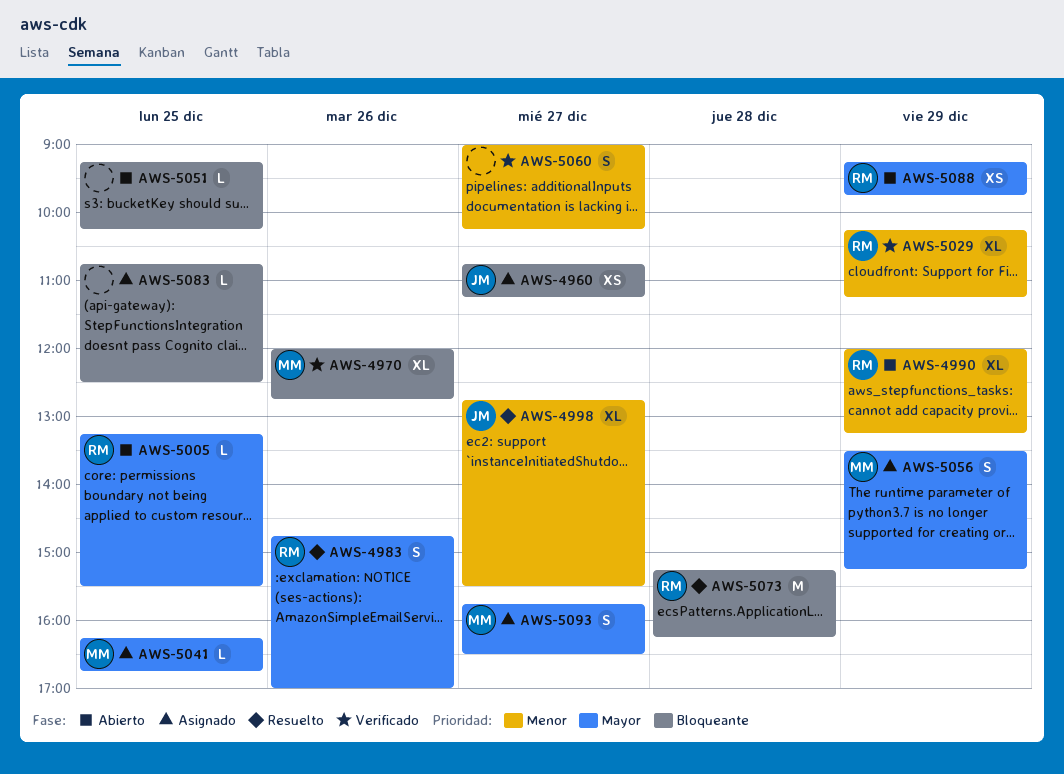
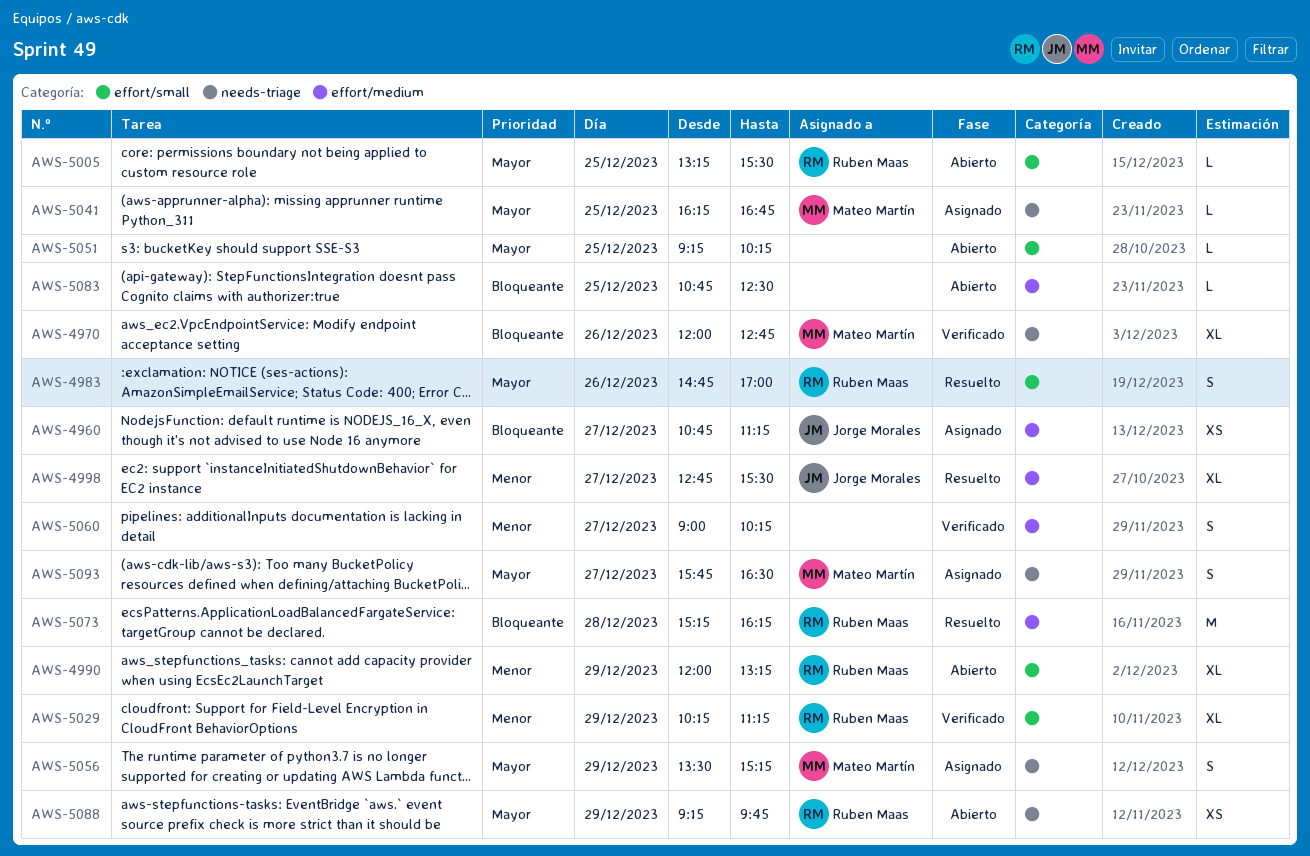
AWS-5051, priority: Bloqueante -> Mayor
AWS-5083, status: Asignado -> Abierto

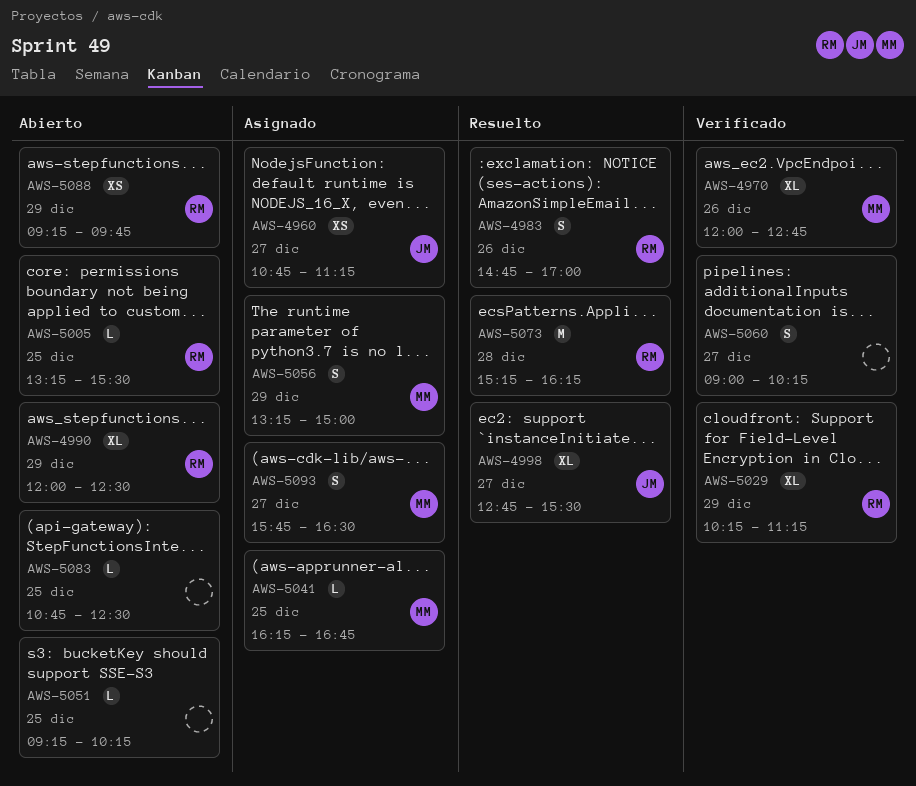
AWS-4990, ends: 13:15 -> 12:30
AWS-5056, begins: 13:30 -> 13:15
AWS-5056, ends: 15:15 -> 15:00

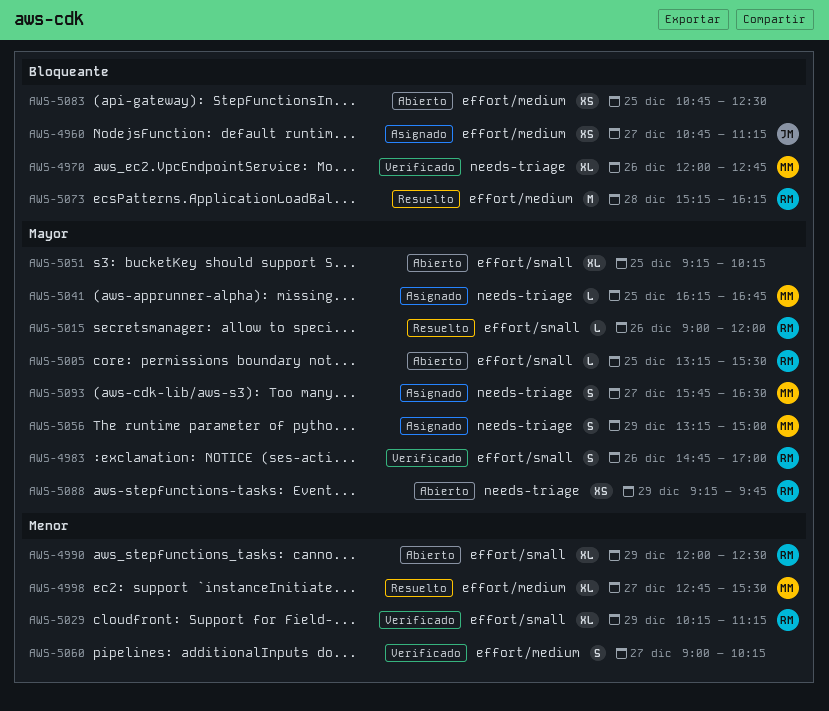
AWS-4983, status: Resuelto -> Verificado
AWS-4998, owner: JM -> MM
AWS-5015: none -> present
AWS-5051, estimate: L -> XL
AWS-5083, estimate: L -> XS

